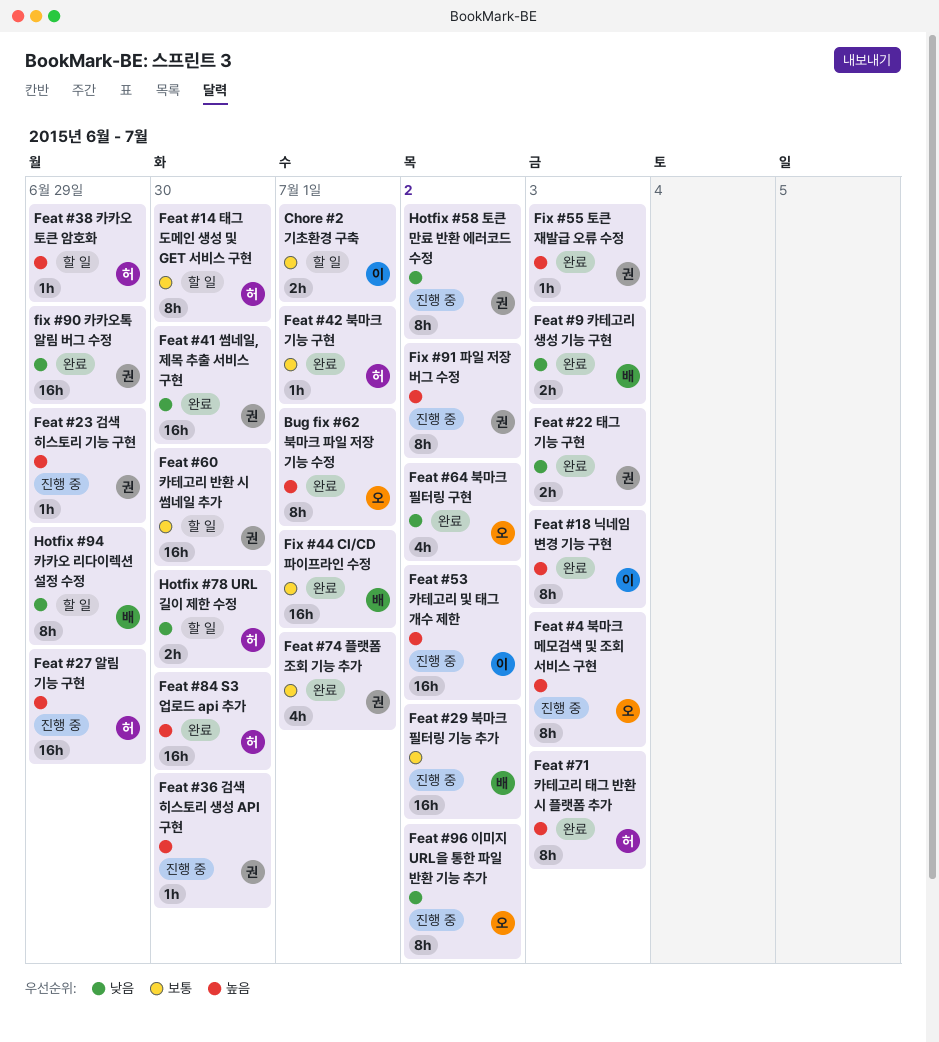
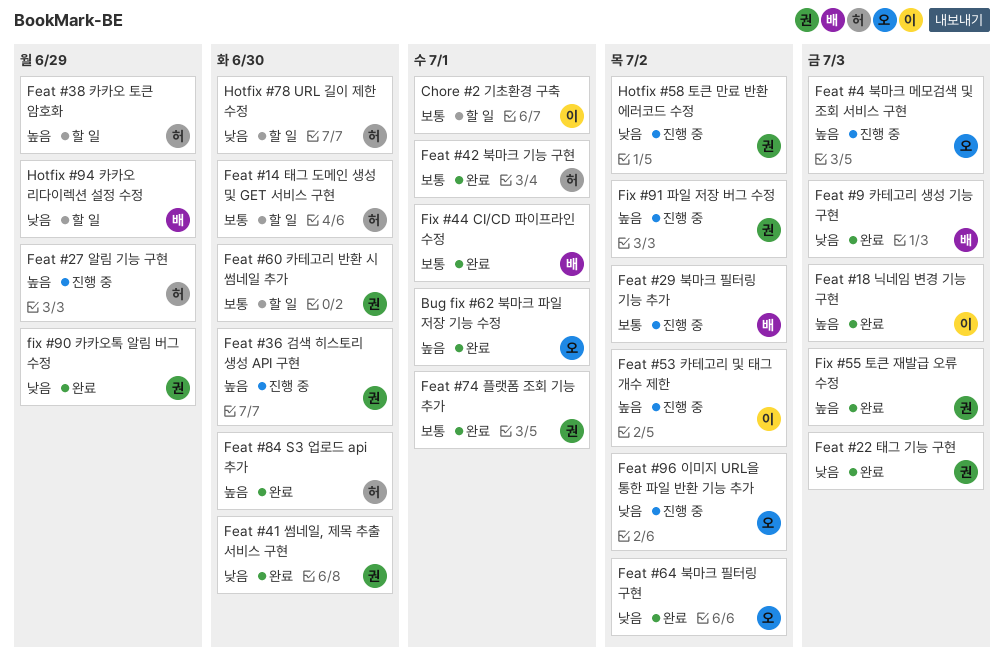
Feat #23 검색 히스토리 기능 구현: present -> none
Feat #71 카테고리 태그 반환 시 플랫폼 추가: present -> none

